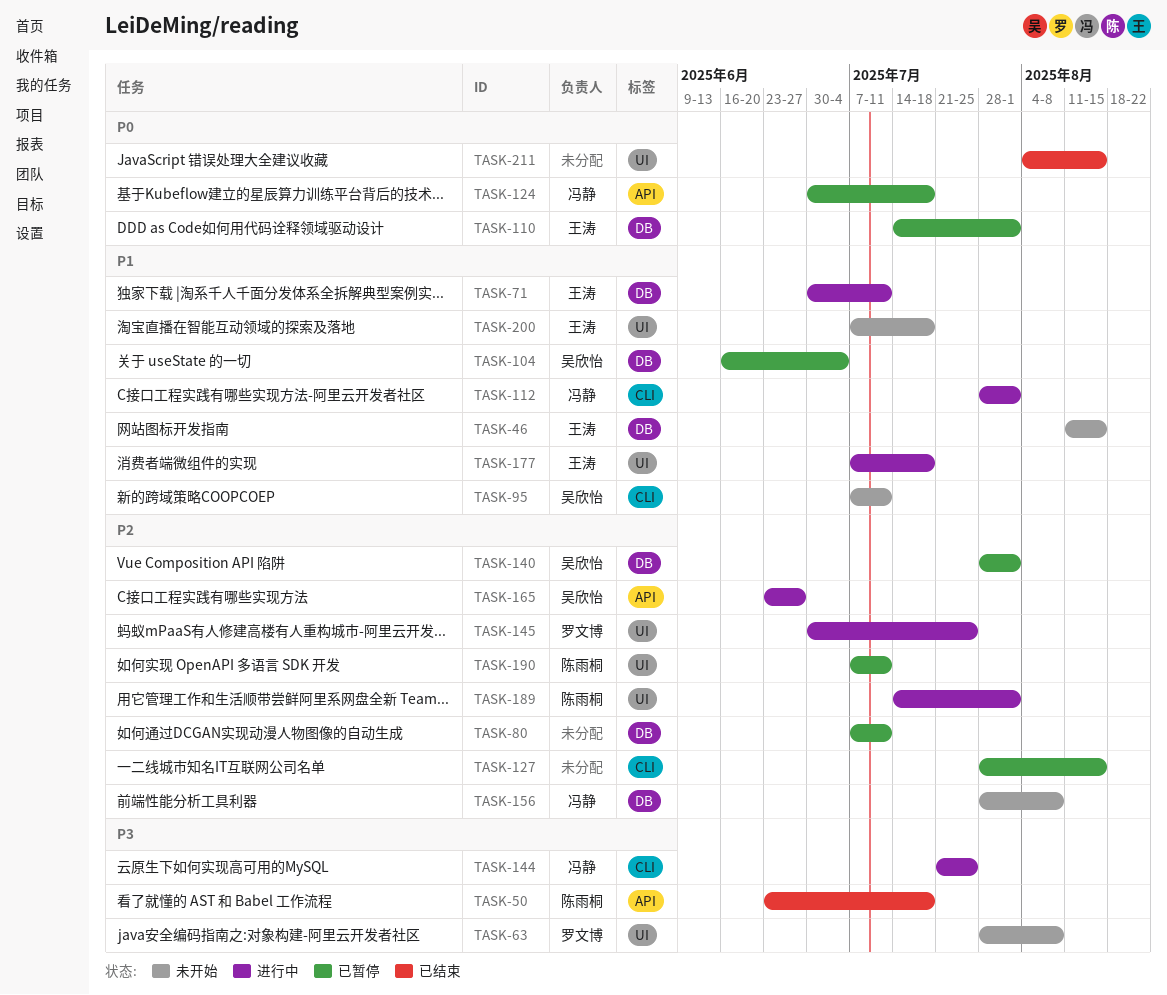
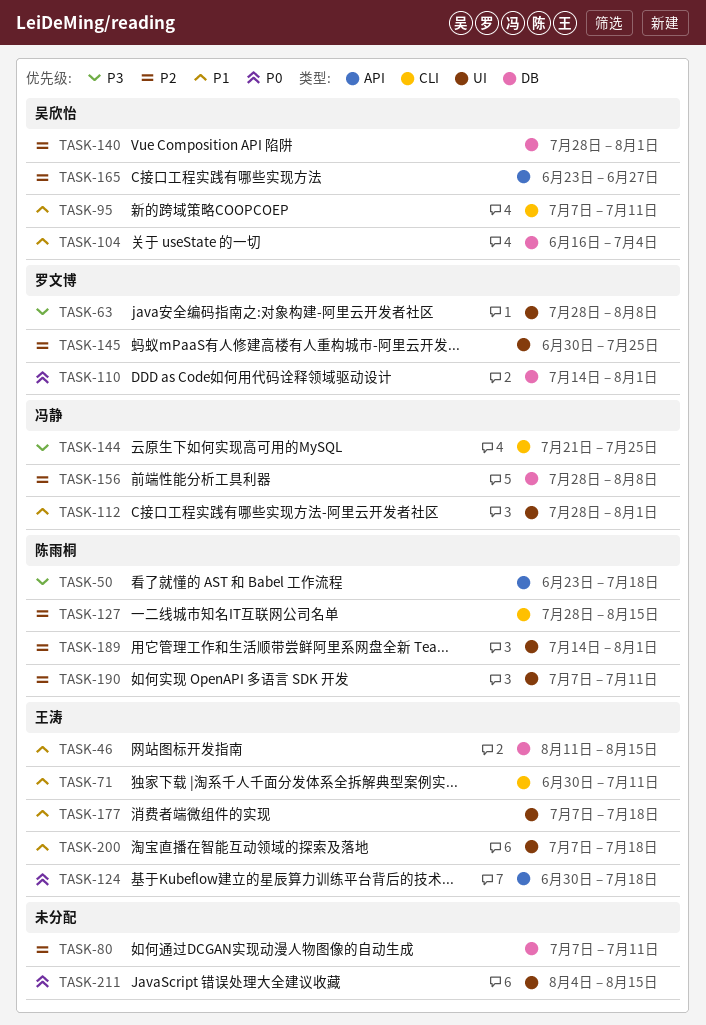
TASK-71, label: DB -> CLI
TASK-110, owner: 王涛 -> 罗文博
TASK-112, label: CLI -> UI
TASK-124, owner: 冯静 -> 王涛
TASK-127, owner: none -> 陈雨桐

